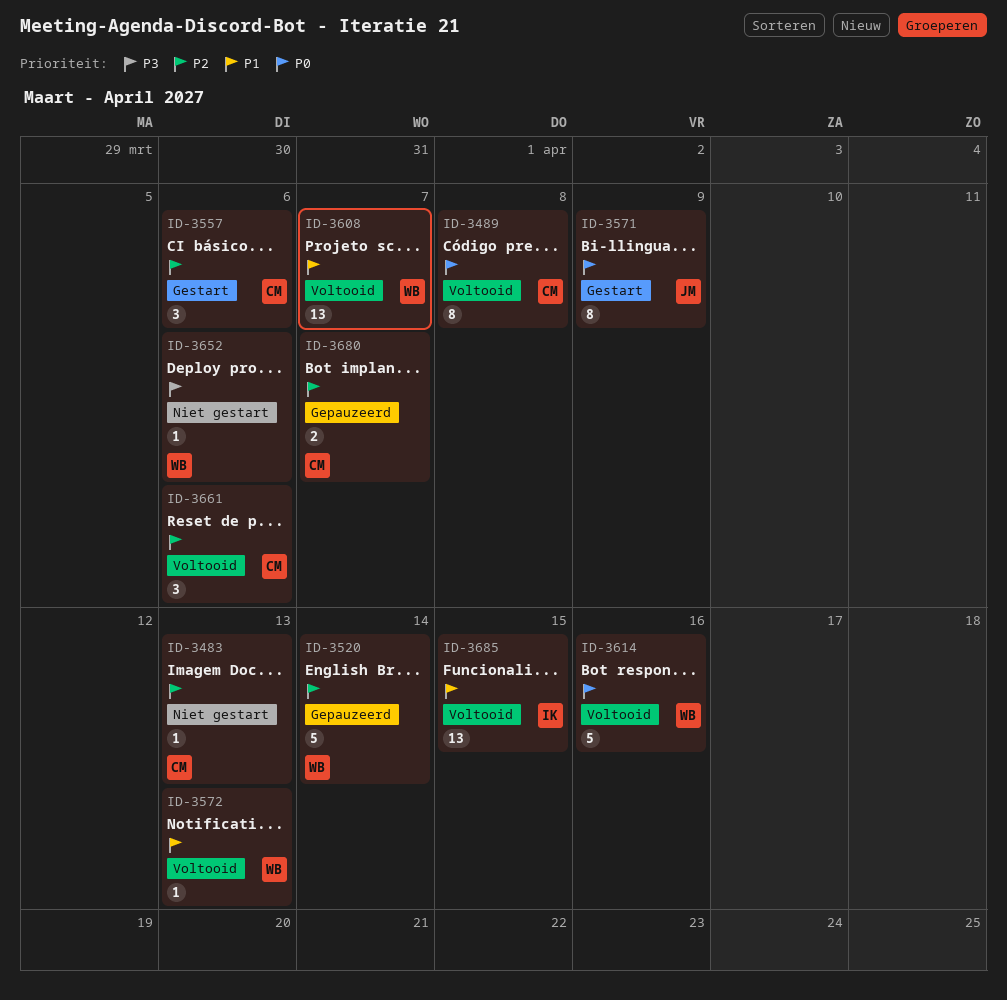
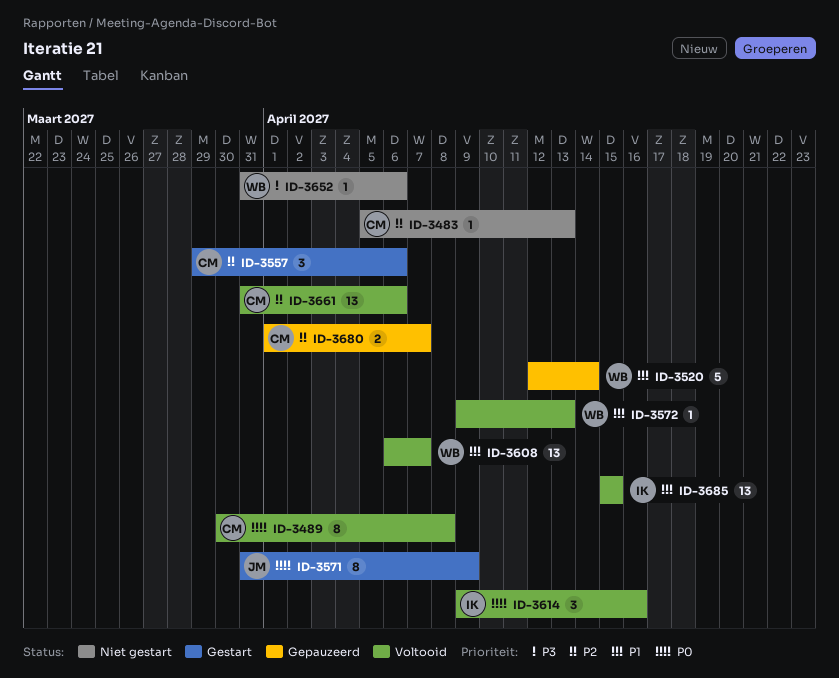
ID-3520, priority: P2 -> P1
ID-3614, owner: WB -> IK
ID-3614, estimate: 5 -> 3
ID-3661, estimate: 3 -> 13

